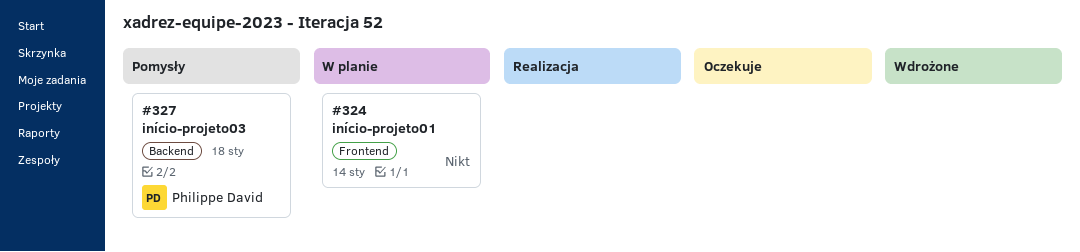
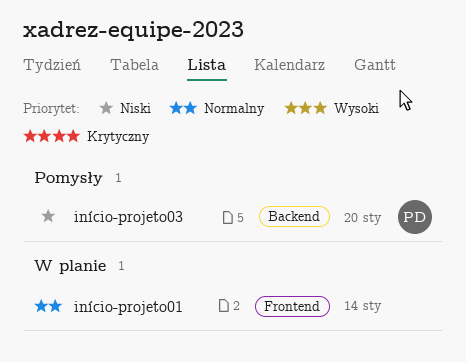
início-projeto03, due: Jan 18 -> Jan 20

